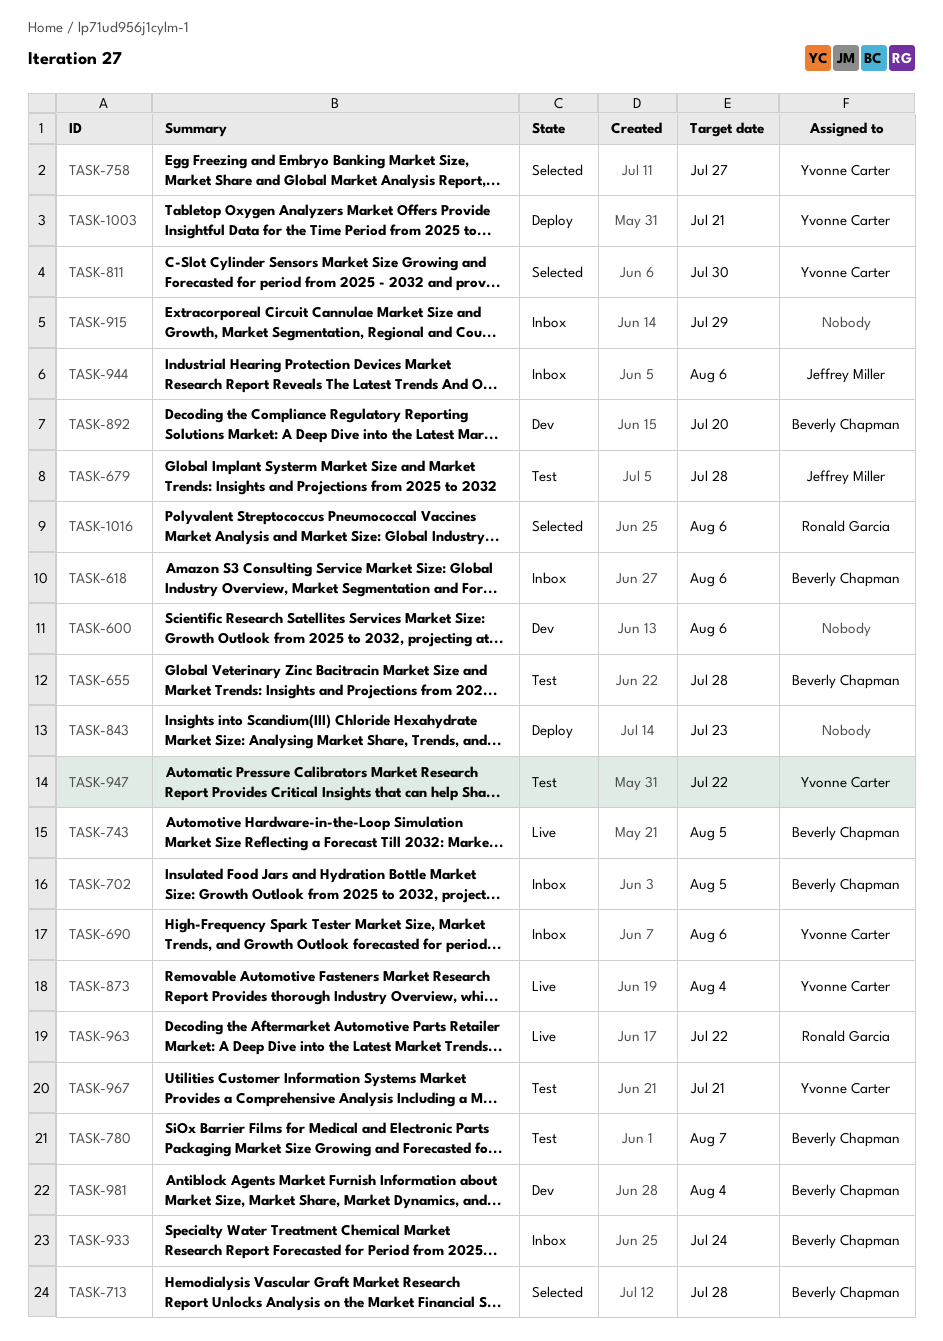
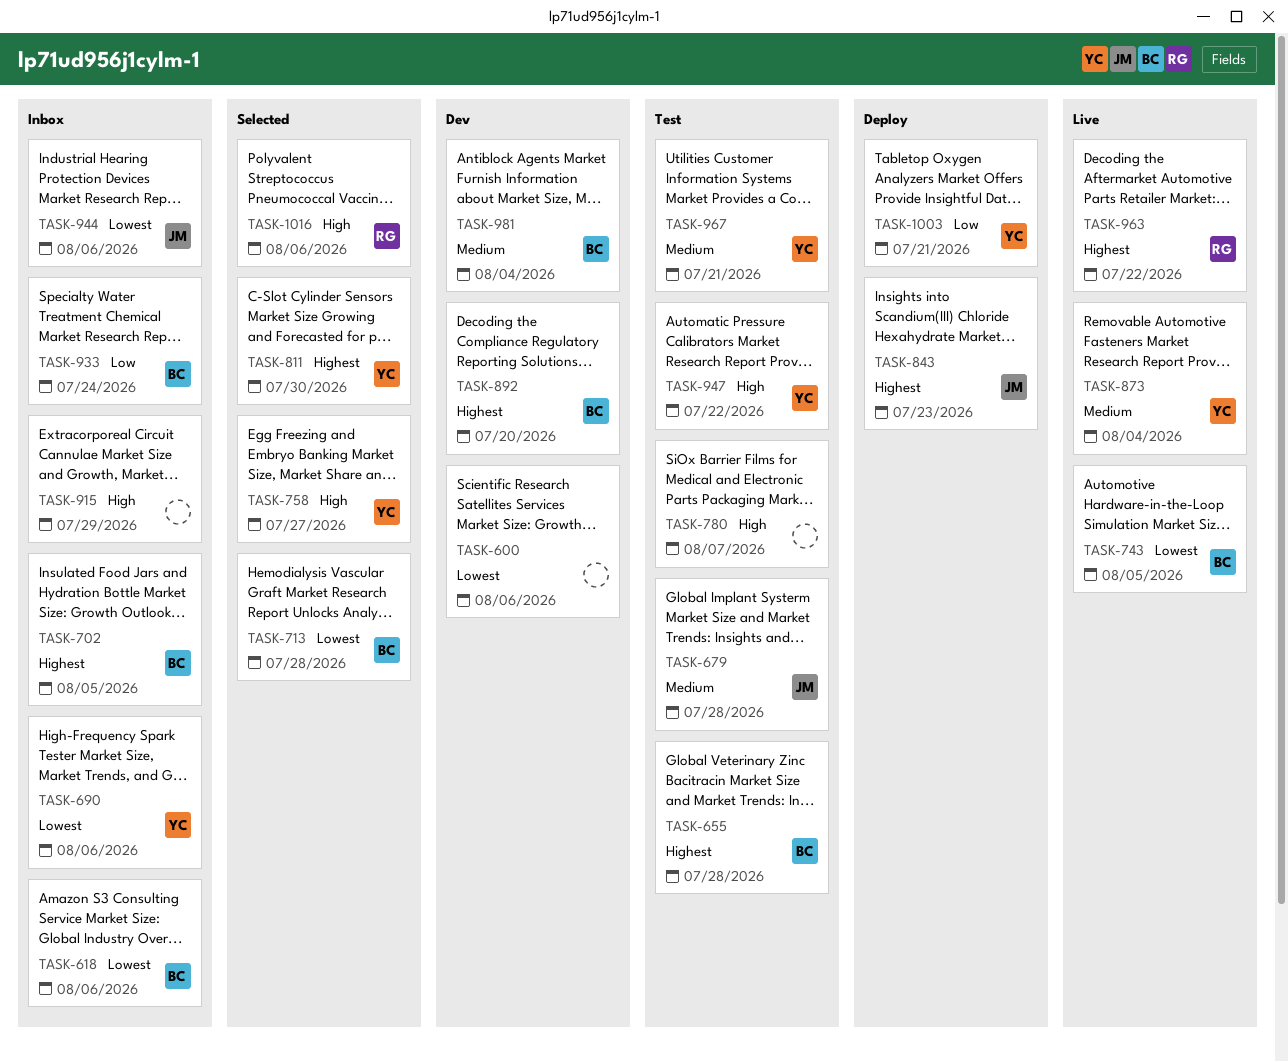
TASK-780, owner: Beverly Chapman -> none
TASK-843, owner: none -> Jeffrey Miller

